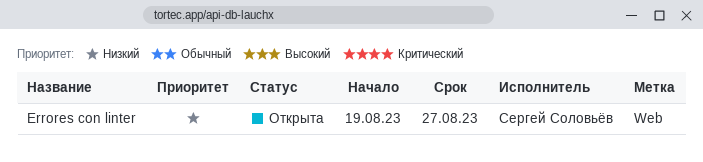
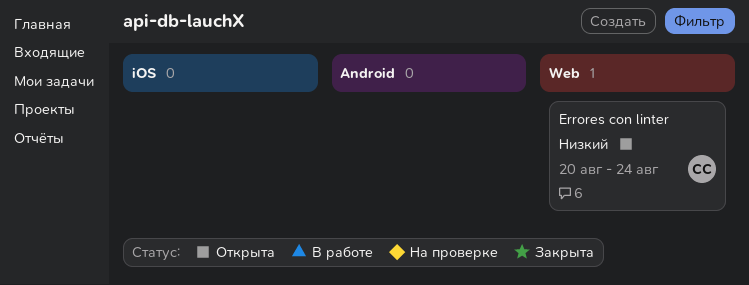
Errores con linter, start: Aug 19 -> Aug 20
Errores con linter, due: Aug 27 -> Aug 24

